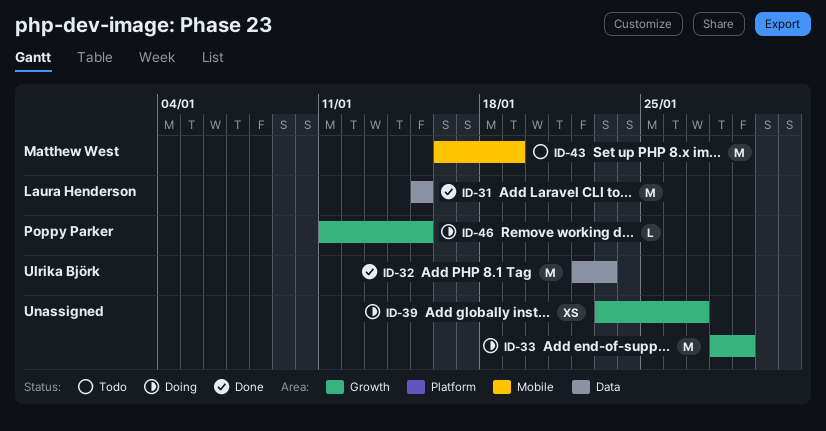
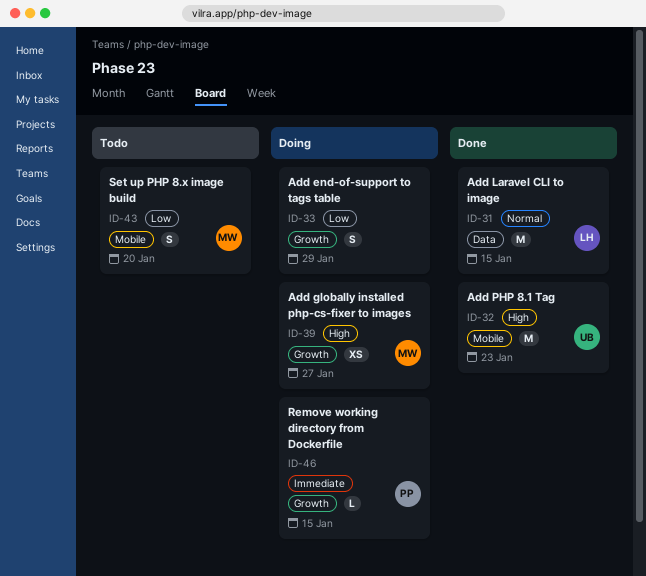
ID-32, label: Data -> Mobile
ID-33, estimate: M -> S
ID-39, owner: none -> Matthew West
ID-43, estimate: M -> S
ID-43, due: Jan 19 -> Jan 20

